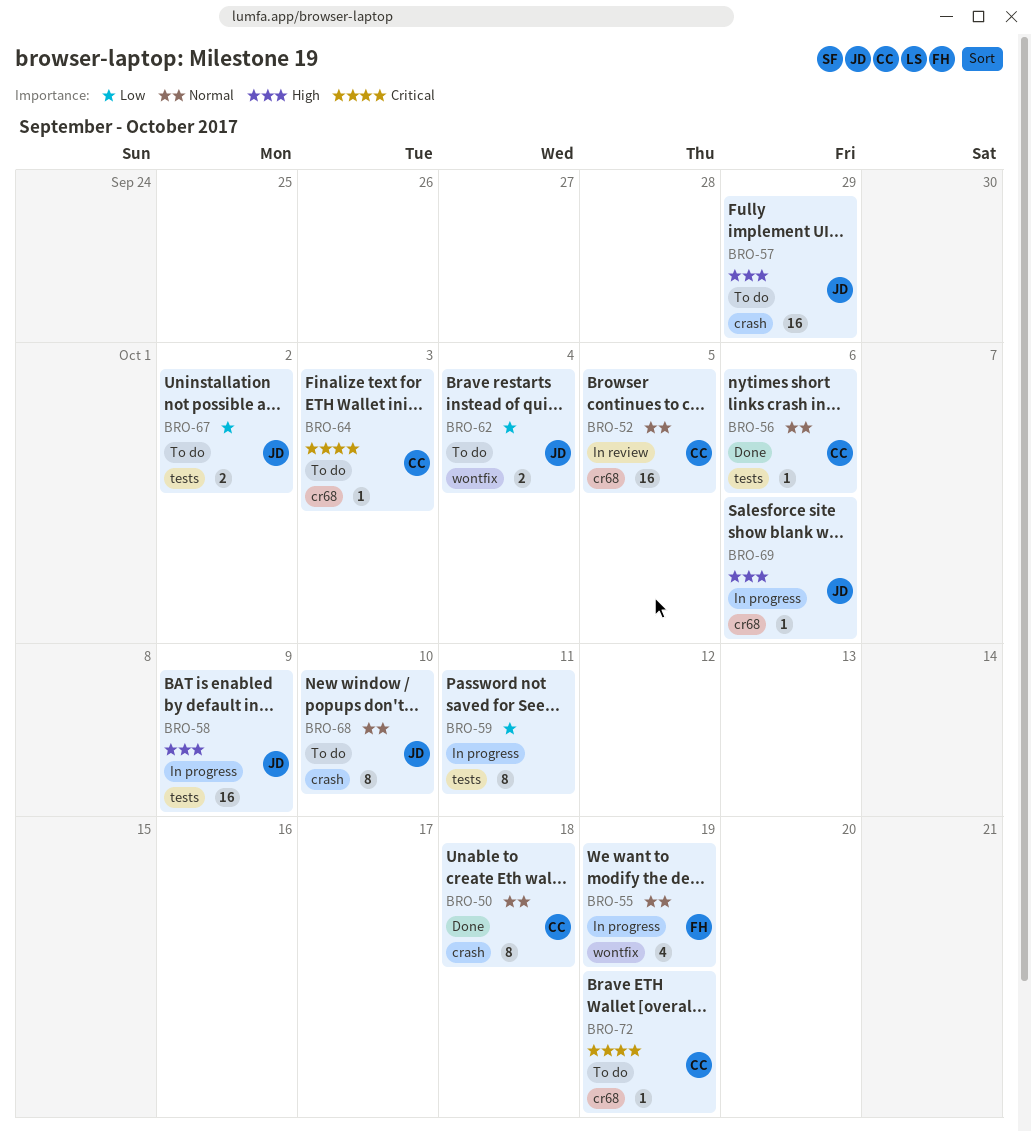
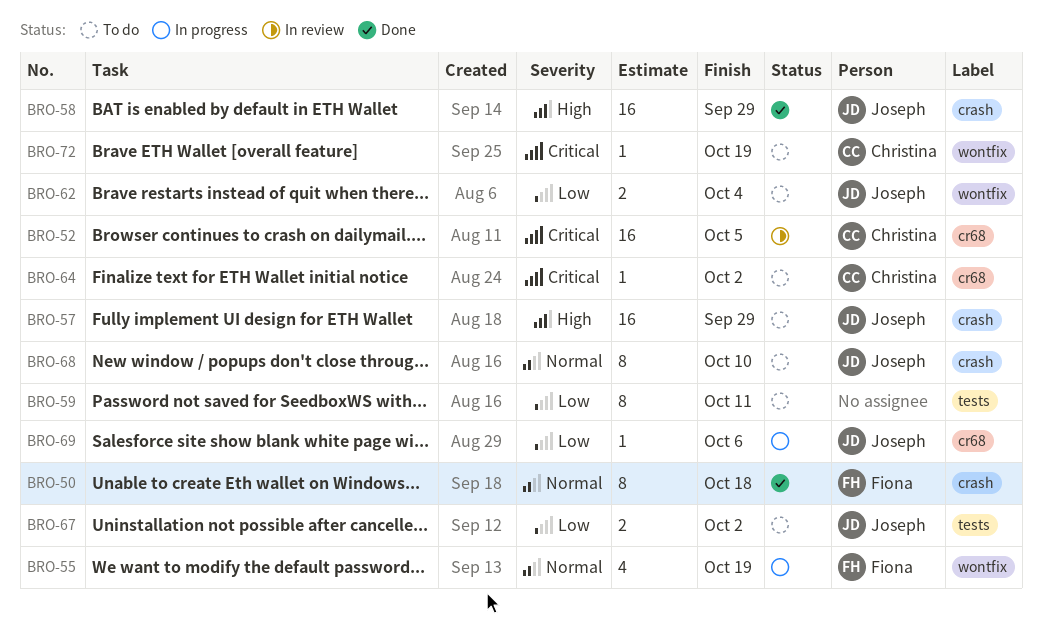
BRO-50, owner: Christina -> Fiona
BRO-52, priority: Normal -> Critical
BRO-56: present -> none
BRO-58, status: In progress -> Done
BRO-58, label: tests -> crash
BRO-58, due: Oct 9 -> Sep 29
BRO-59, status: In progress -> To do
BRO-64, due: Oct 3 -> Oct 2
BRO-69, priority: High -> Low
BRO-72, label: cr68 -> wontfix

